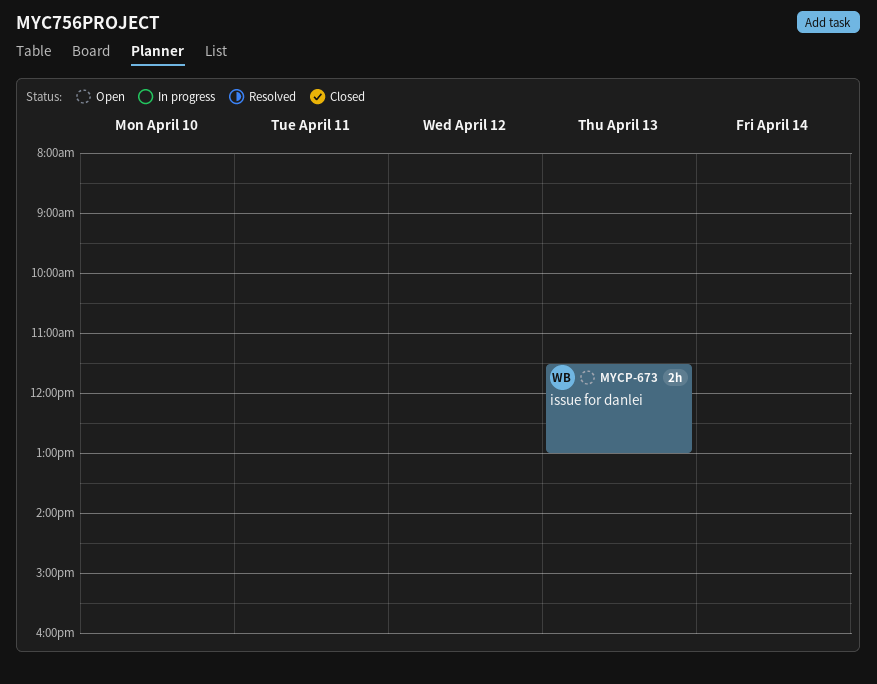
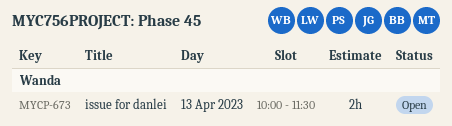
MYCP-673, begins: 11:30 -> 10:00
MYCP-673, ends: 13:00 -> 11:30

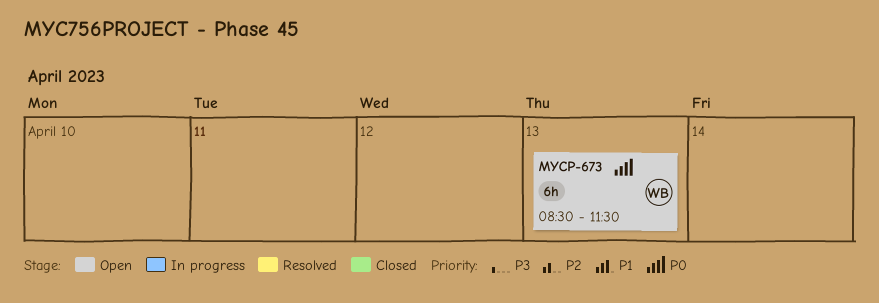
MYCP-673, estimate: 2h -> 6h
MYCP-673, begins: 10:00 -> 08:30

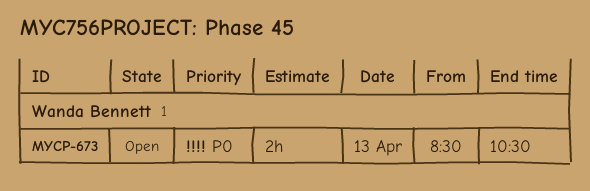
MYCP-673, estimate: 6h -> 2h
MYCP-673, ends: 11:30 -> 10:30

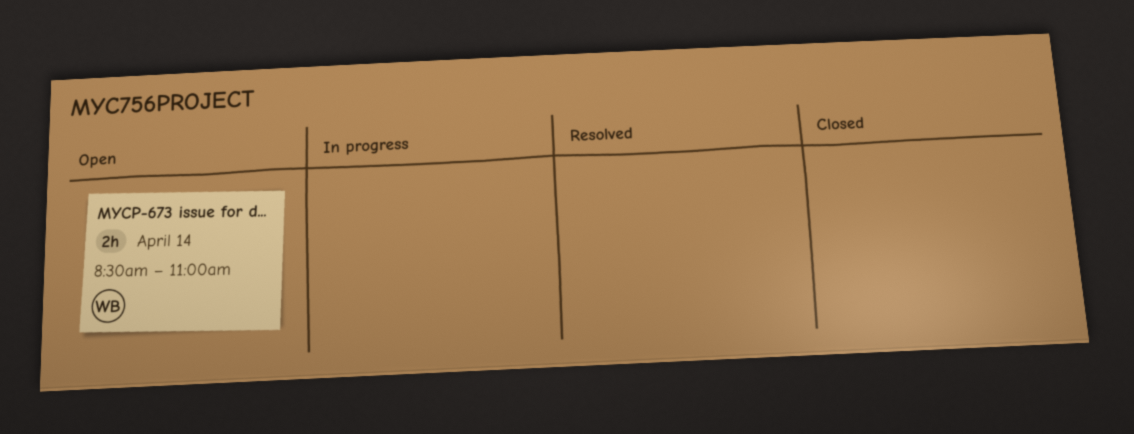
MYCP-673, day: Apr 13 -> Apr 14
MYCP-673, ends: 10:30 -> 11:00

